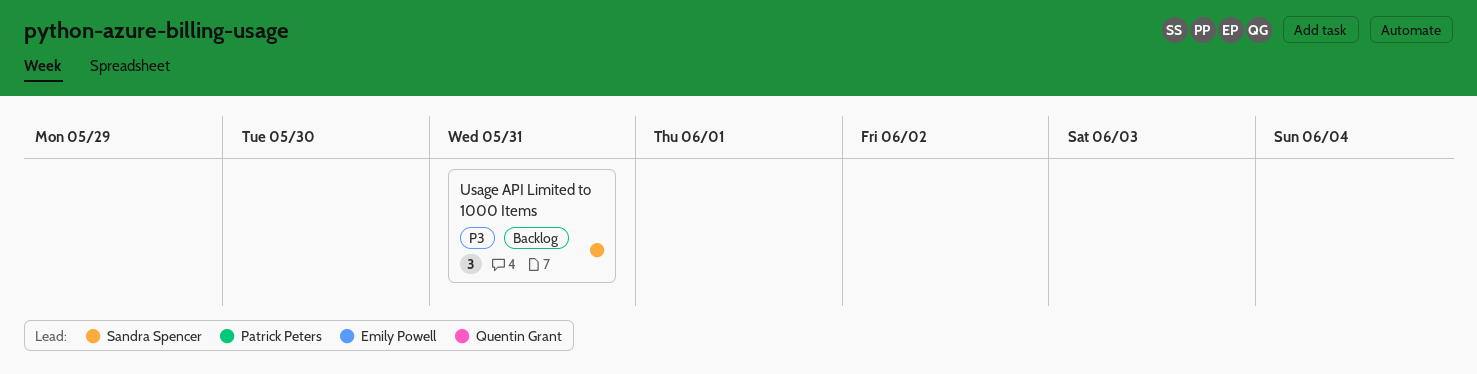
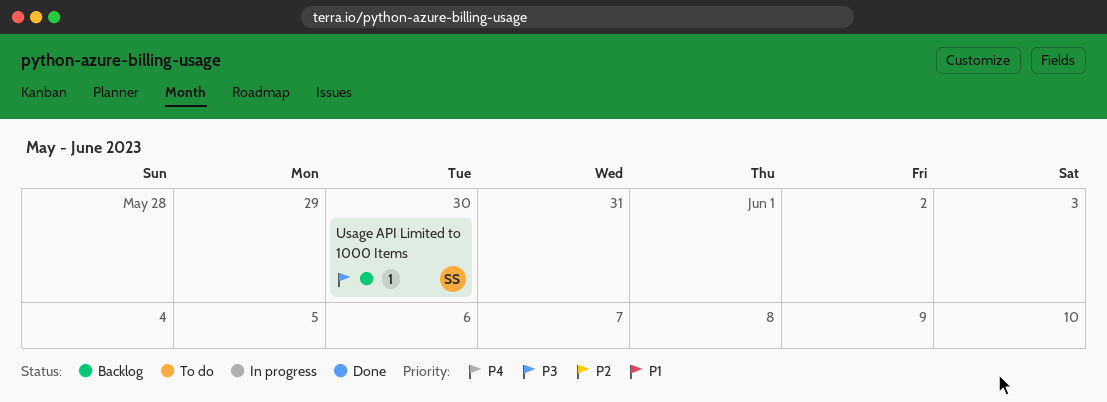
Usage API Limited to 1000 Items, estimate: 3 -> 1
Usage API Limited to 1000 Items, due: May 31 -> May 30

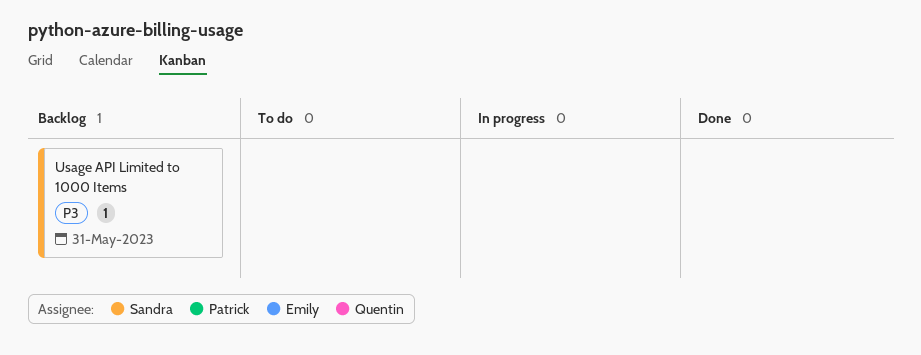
Usage API Limited to 1000 Items, due: May 30 -> May 31

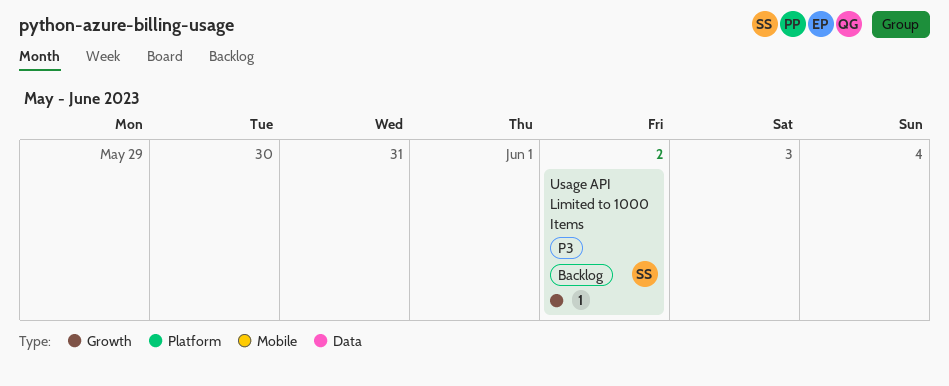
Usage API Limited to 1000 Items, due: May 31 -> Jun 2

